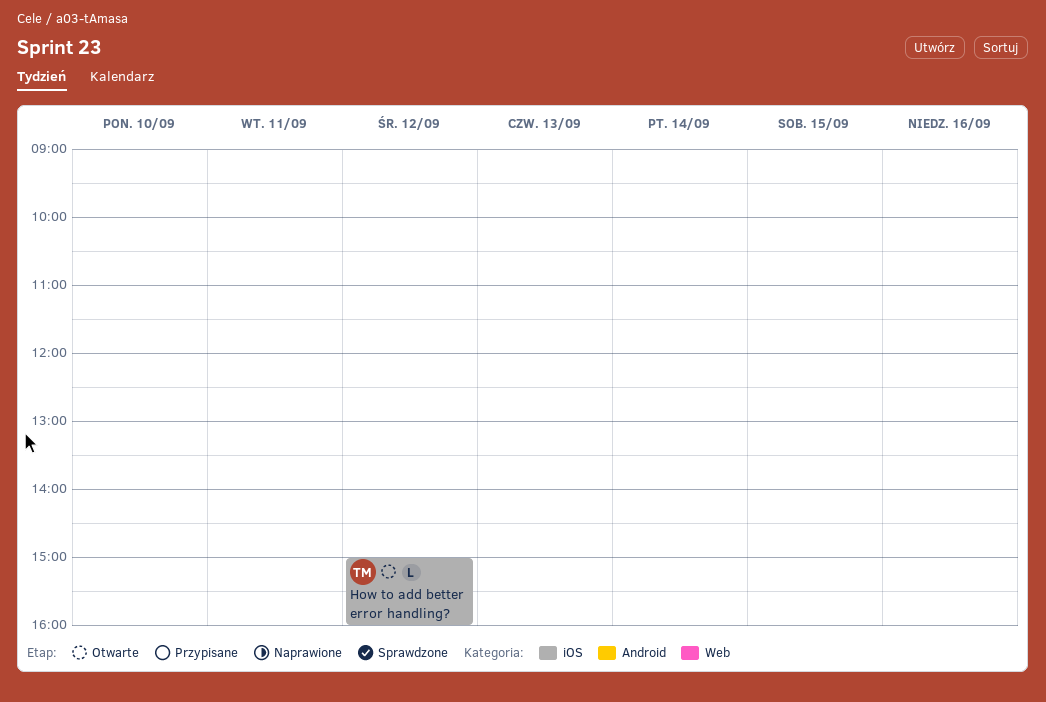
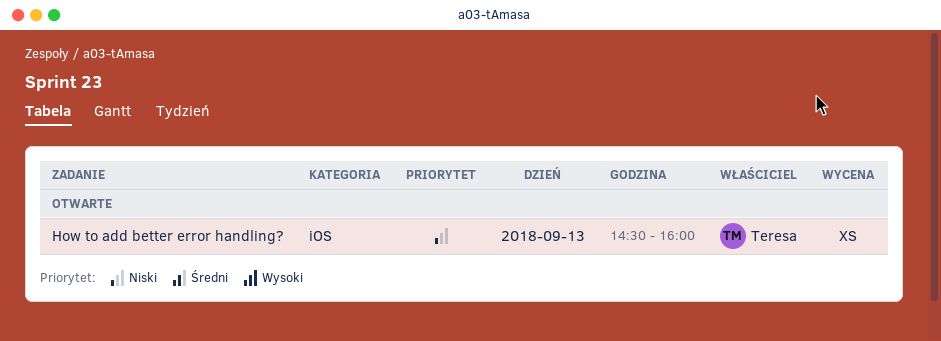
How to add better error handling?, estimate: L -> XS
How to add better error handling?, day: Sep 12 -> Sep 13
How to add better error handling?, begins: 15:00 -> 14:30

